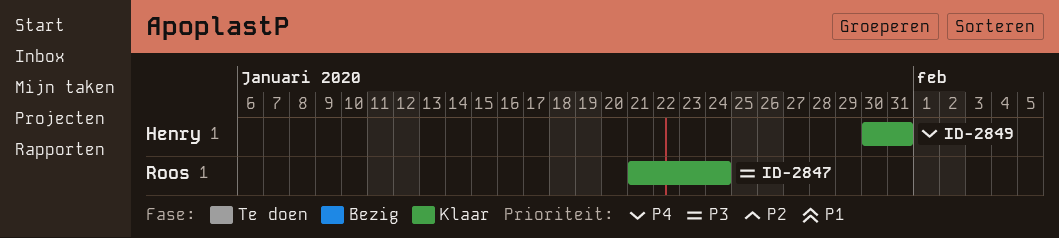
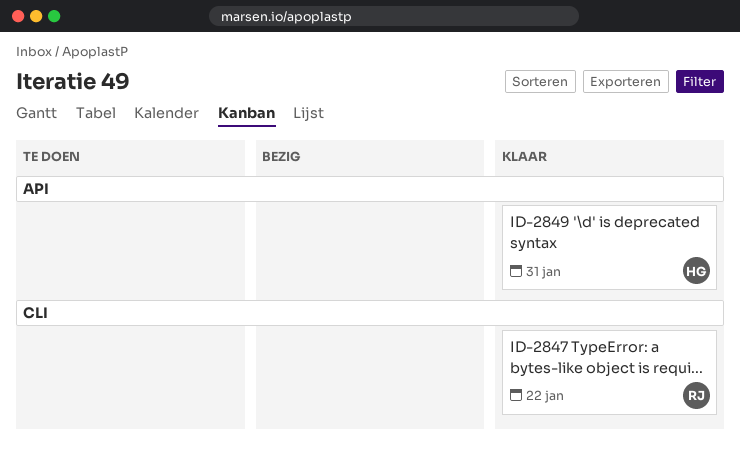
ID-2847, due: Jan 24 -> Jan 22

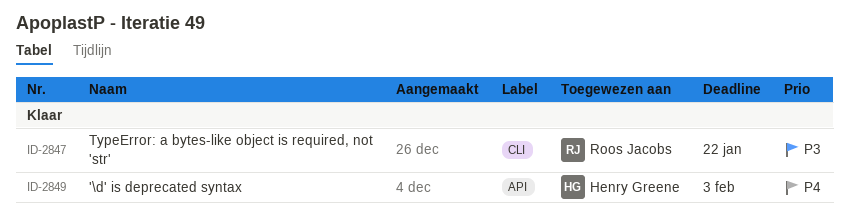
ID-2849, due: Jan 31 -> Feb 3

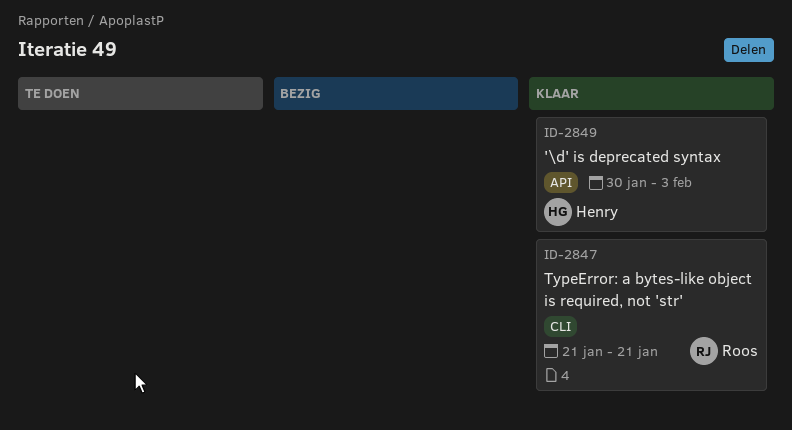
ID-2847, due: Jan 22 -> Jan 21

